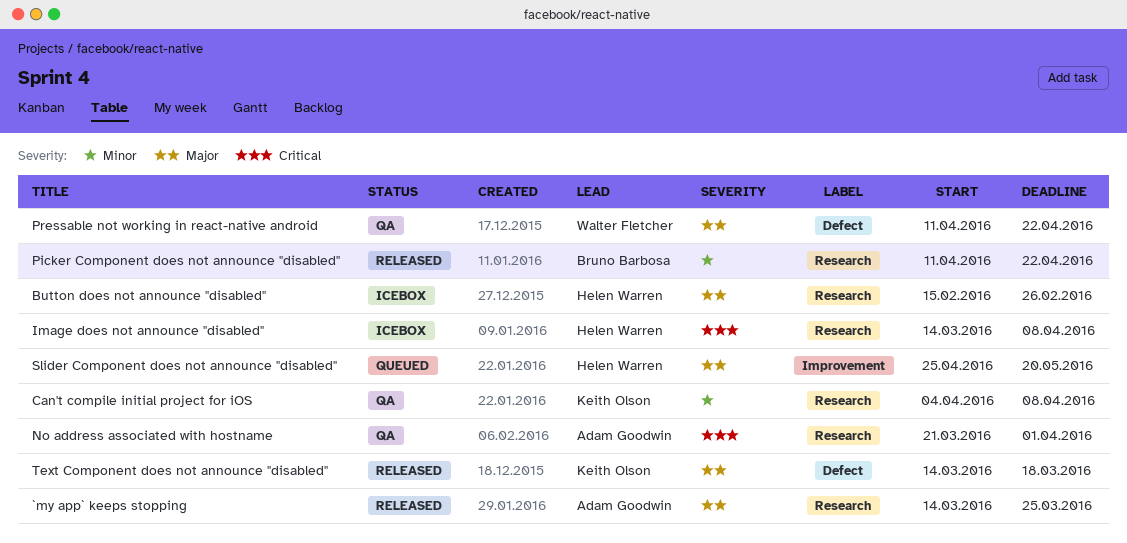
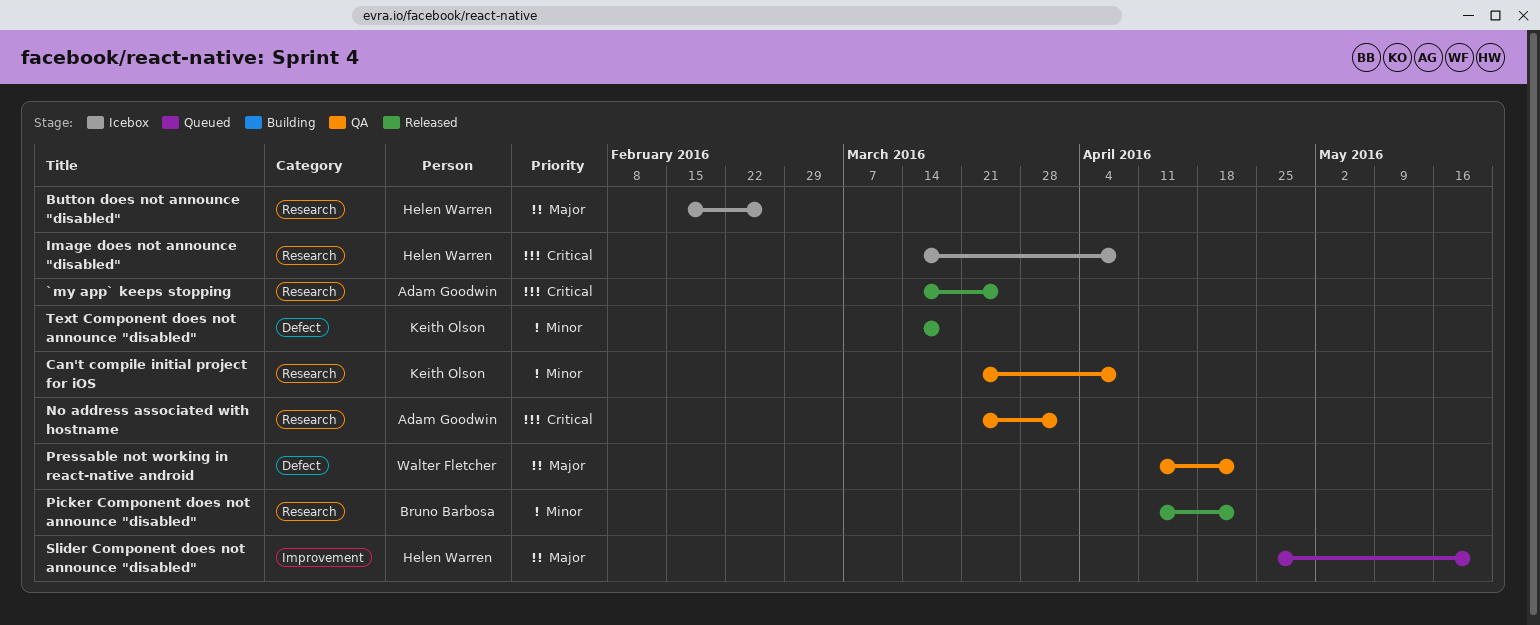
`my app` keeps stopping, priority: Major -> Critical
Can't compile initial project for iOS, start: Apr 4 -> Mar 21
Text Component does not announce "disabled", priority: Major -> Minor

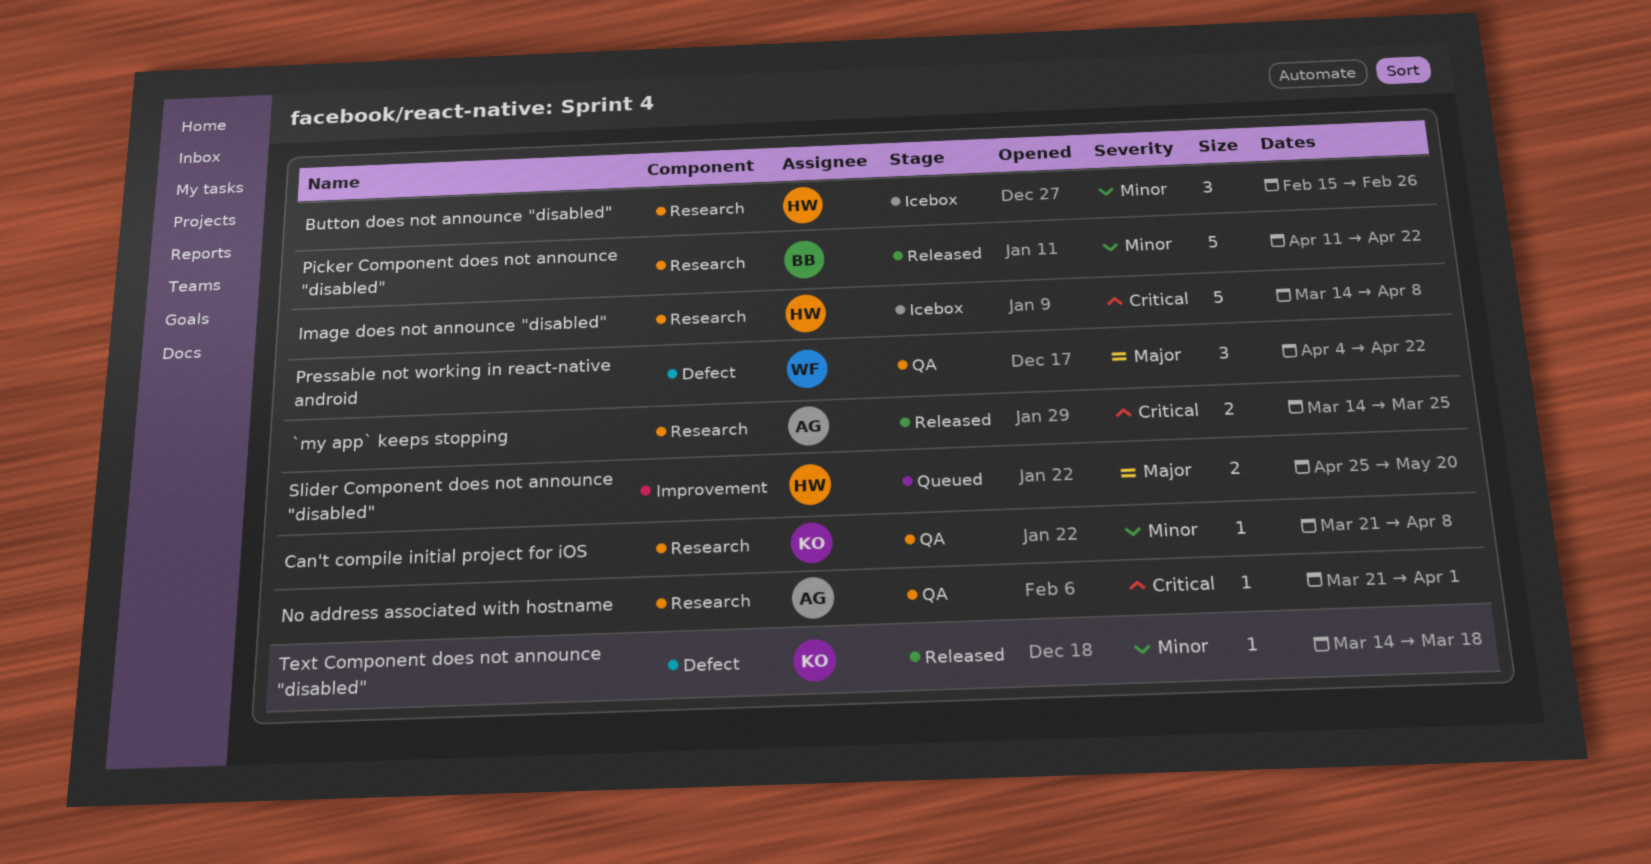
Button does not announce "disabled", priority: Major -> Minor
Pressable not working in react-native android, start: Apr 11 -> Apr 4

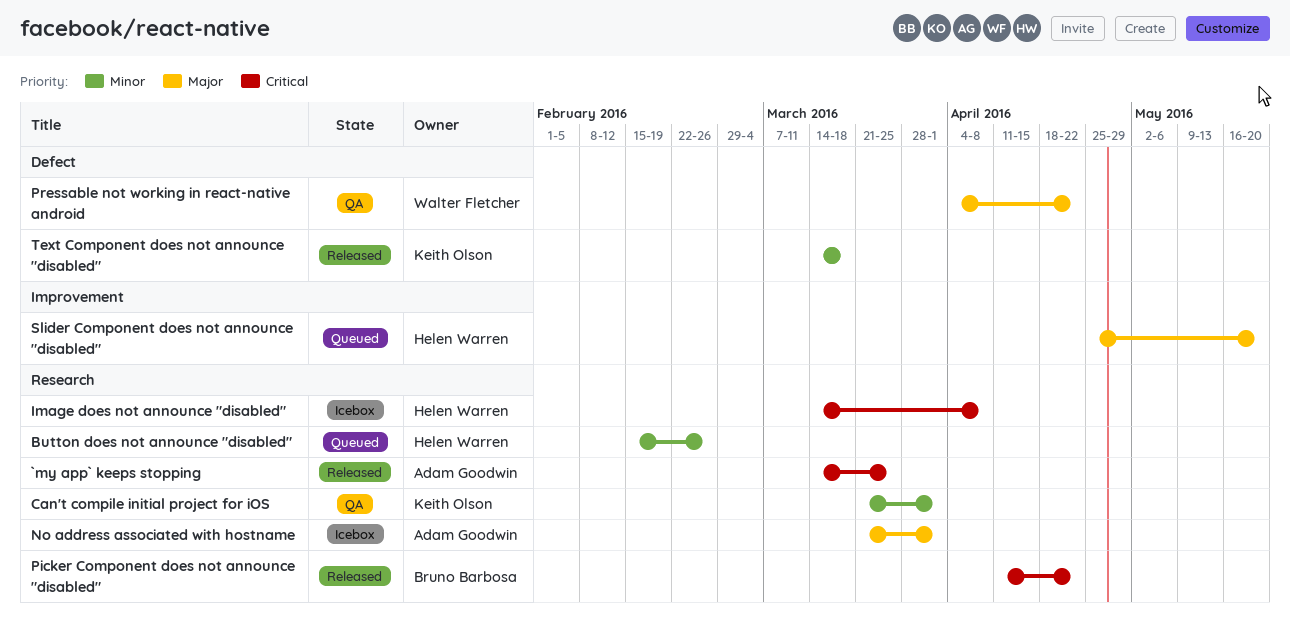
Button does not announce "disabled", status: Icebox -> Queued
Can't compile initial project for iOS, due: Apr 8 -> Apr 1
No address associated with hostname, status: QA -> Icebox
No address associated with hostname, priority: Critical -> Major
Picker Component does not announce "disabled", priority: Minor -> Critical

